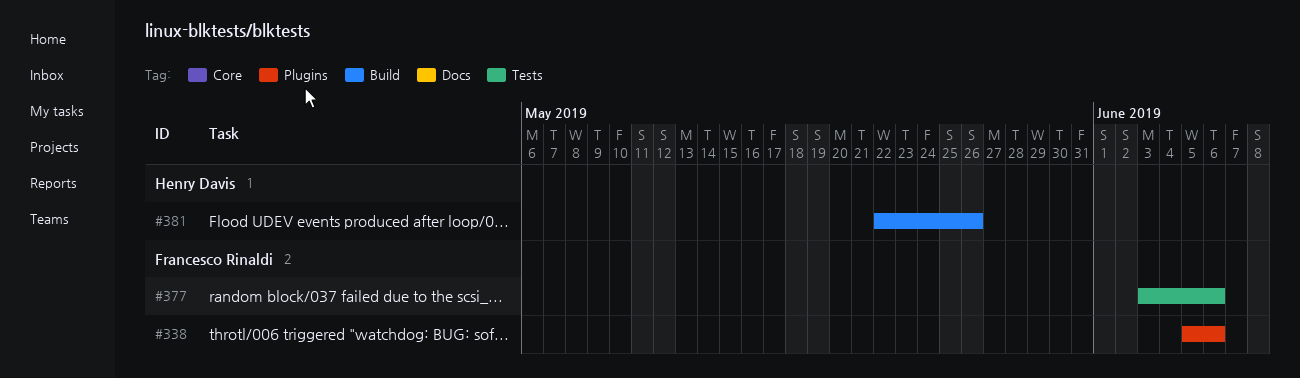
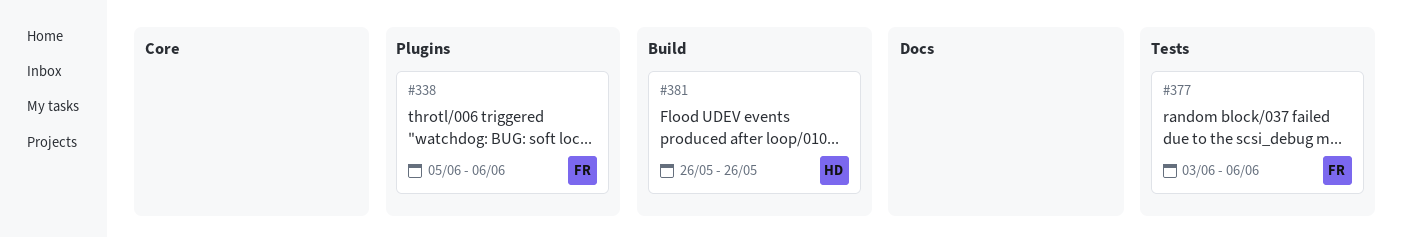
#381, start: May 22 -> May 26

